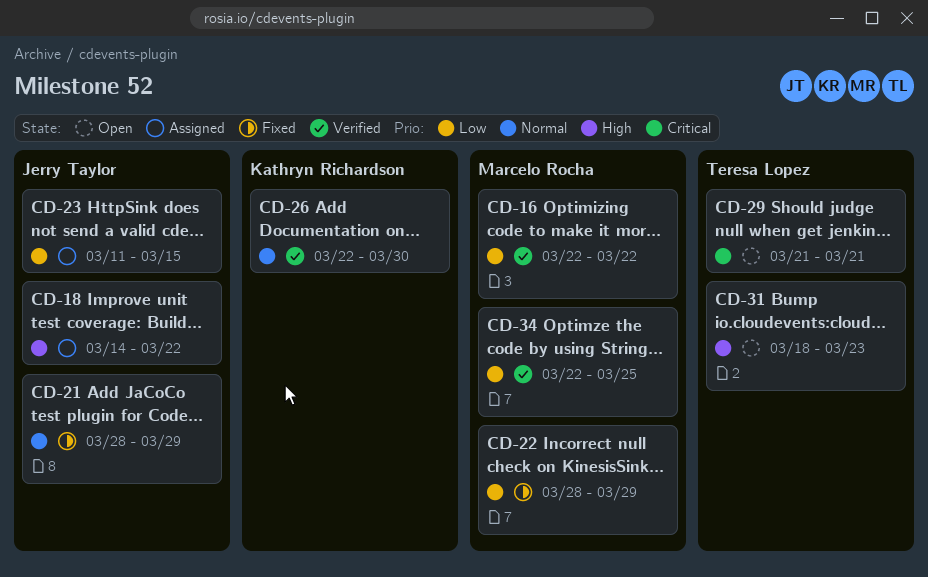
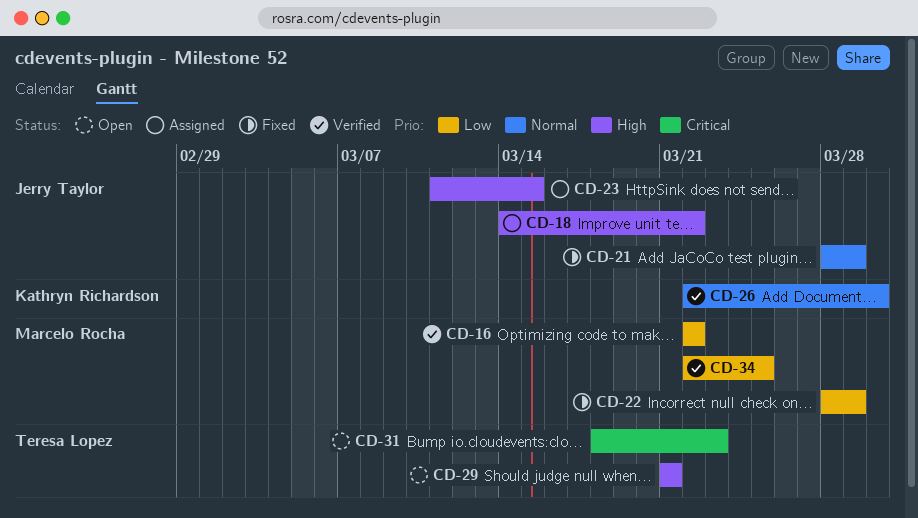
CD-23, priority: Low -> High
CD-29, priority: Critical -> High
CD-31, priority: High -> Critical

